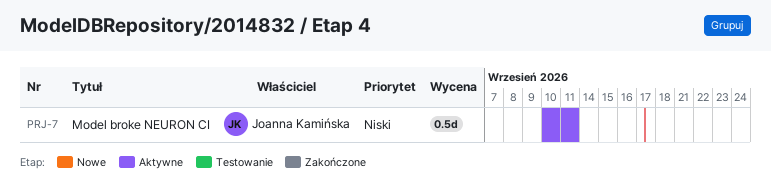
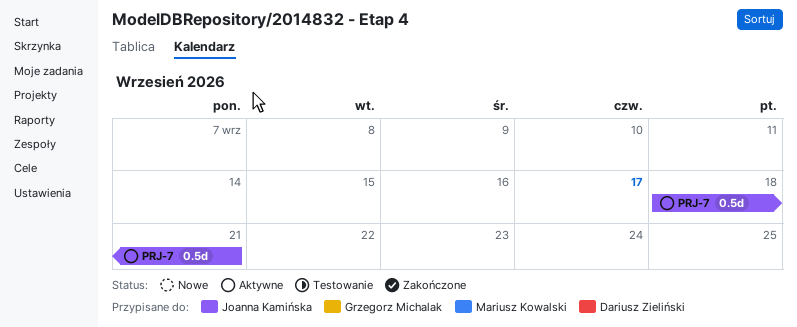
PRJ-7, start: Sep 10 -> Sep 18
PRJ-7, due: Sep 11 -> Sep 21

